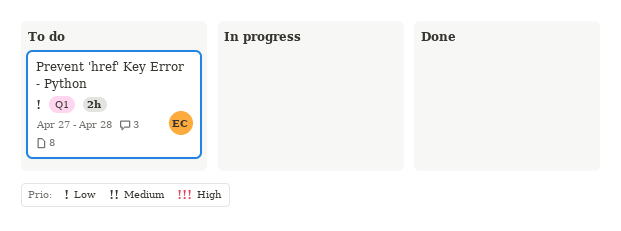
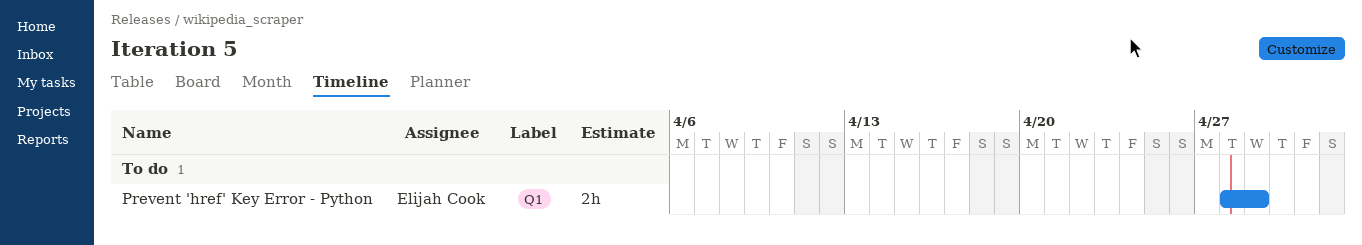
Prevent 'href' Key Error - Python, start: Apr 27 -> Apr 28
Prevent 'href' Key Error - Python, due: Apr 28 -> Apr 29

